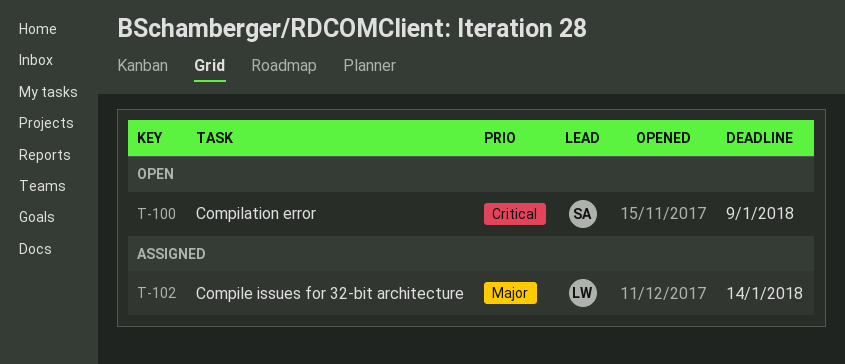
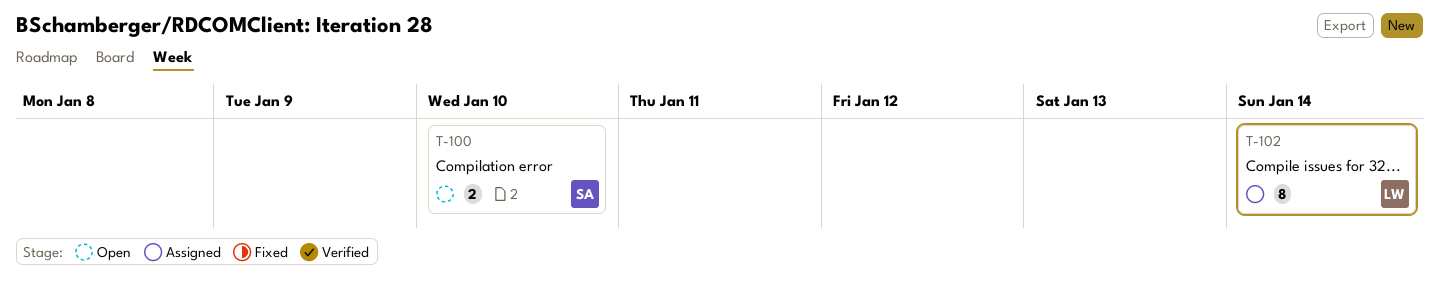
T-100, due: Jan 9 -> Jan 10

